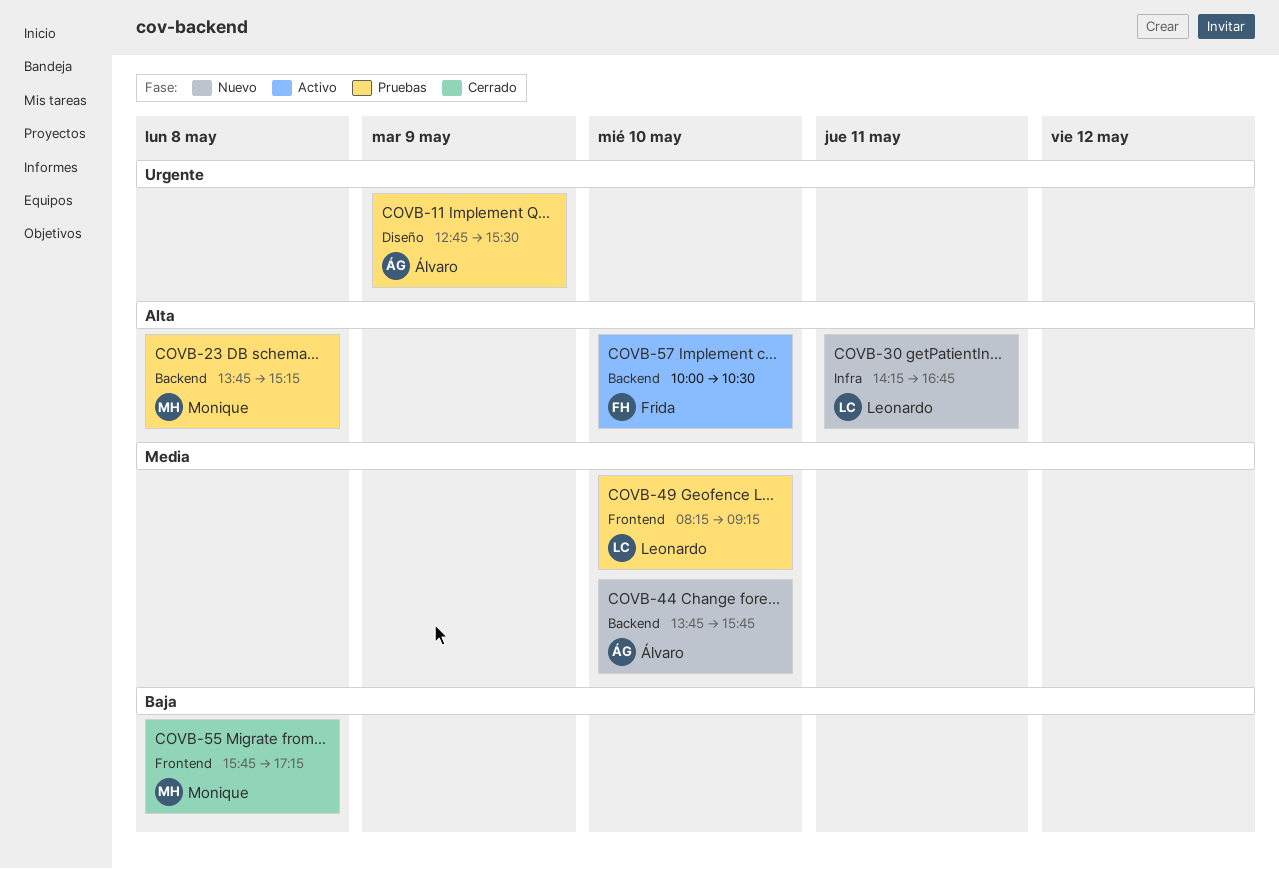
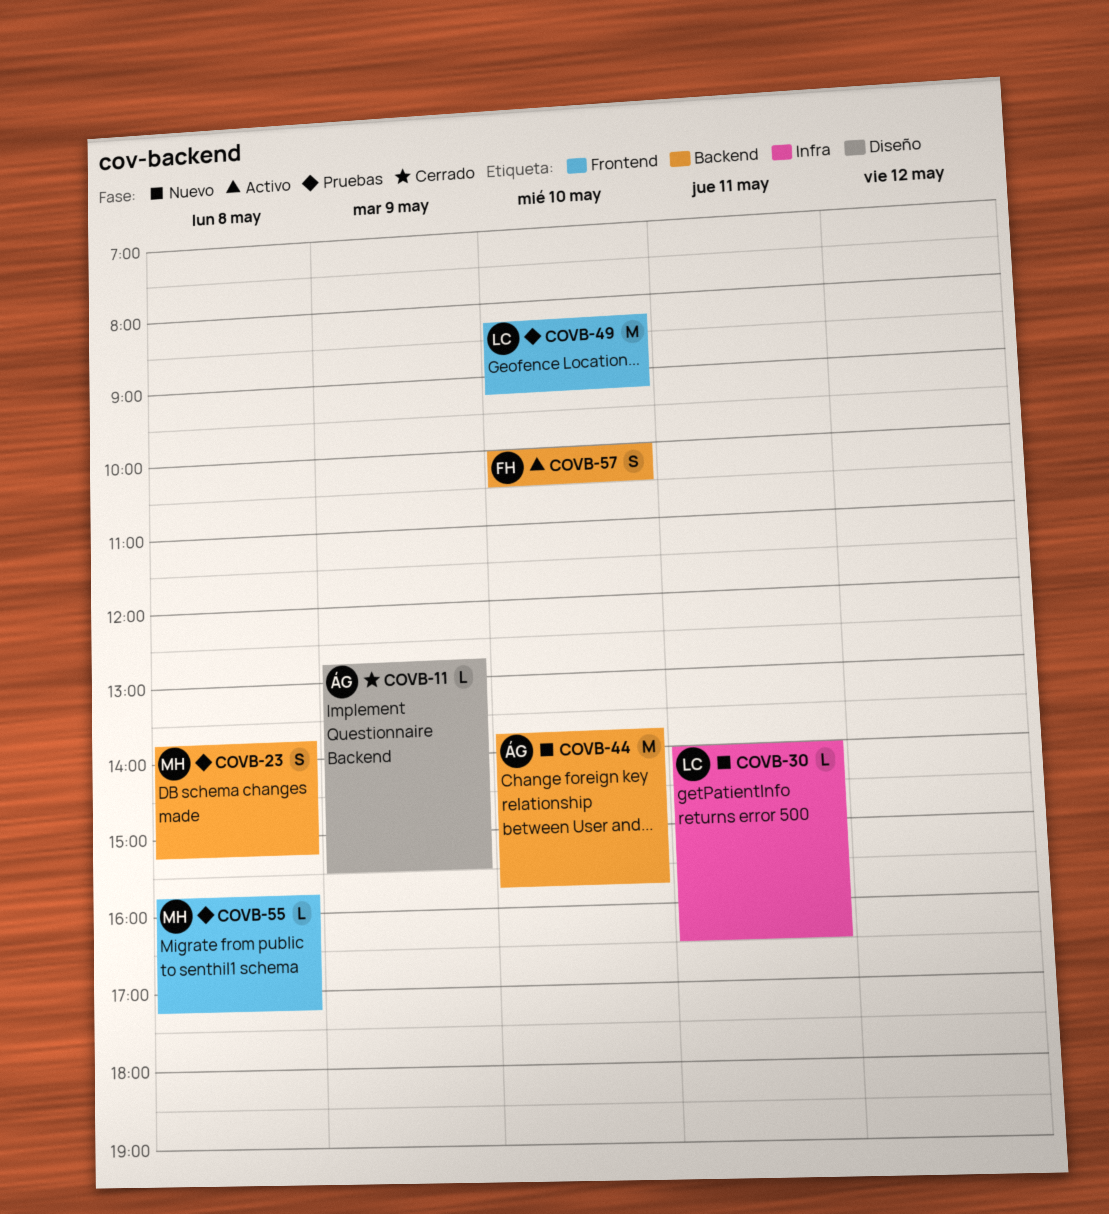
COVB-11, status: Pruebas -> Cerrado
COVB-30, begins: 14:15 -> 14:00
COVB-30, ends: 16:45 -> 16:30
COVB-55, status: Cerrado -> Pruebas

